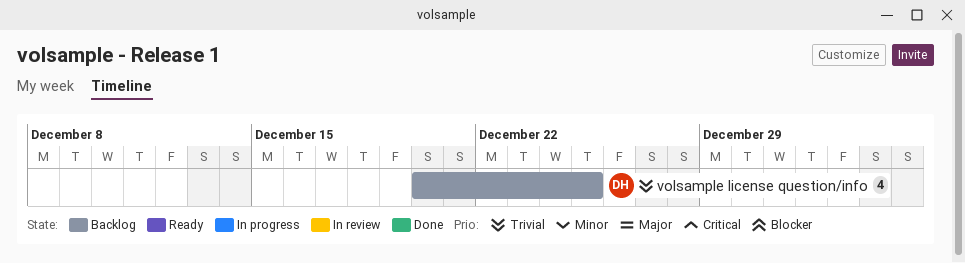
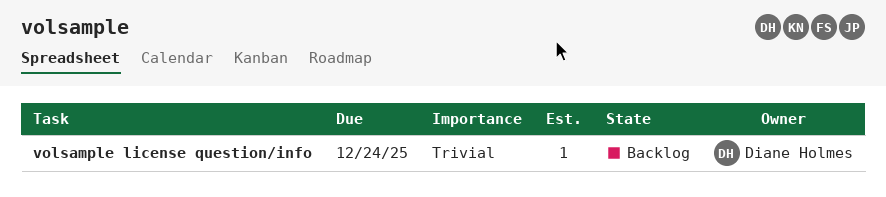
volsample license question/info, estimate: 4 -> 1
volsample license question/info, due: Dec 25 -> Dec 24

